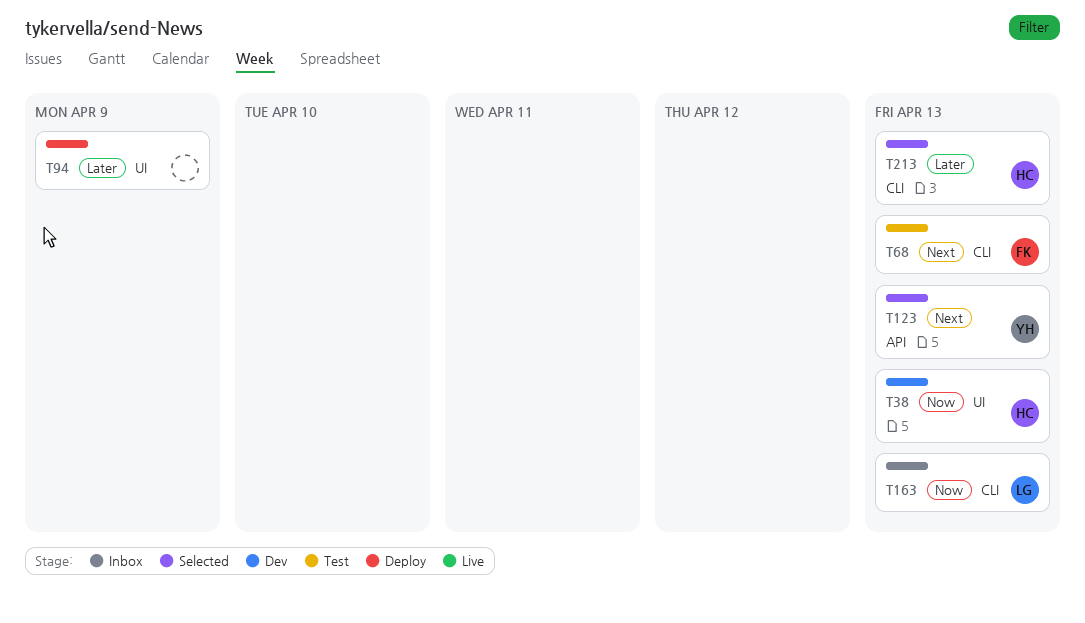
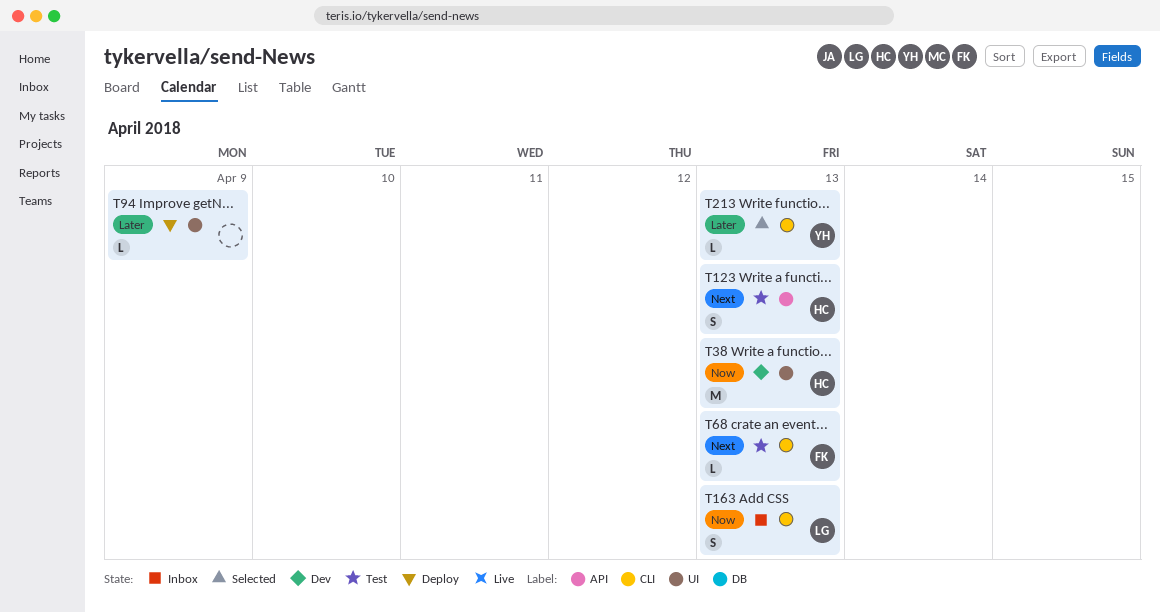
T123, status: Selected -> Test
T123, owner: YH -> HC
T213, owner: HC -> YH

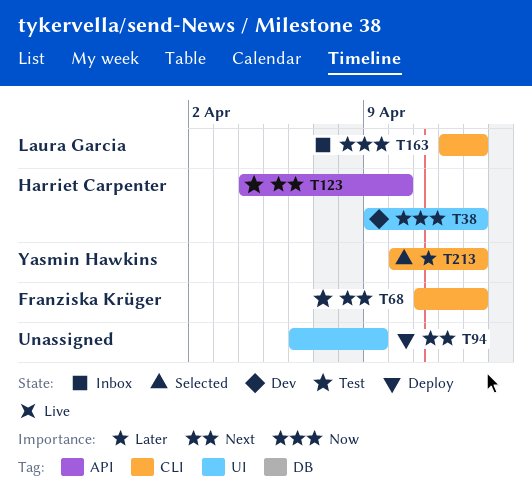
T94, priority: Later -> Next
T123, due: Apr 13 -> Apr 10

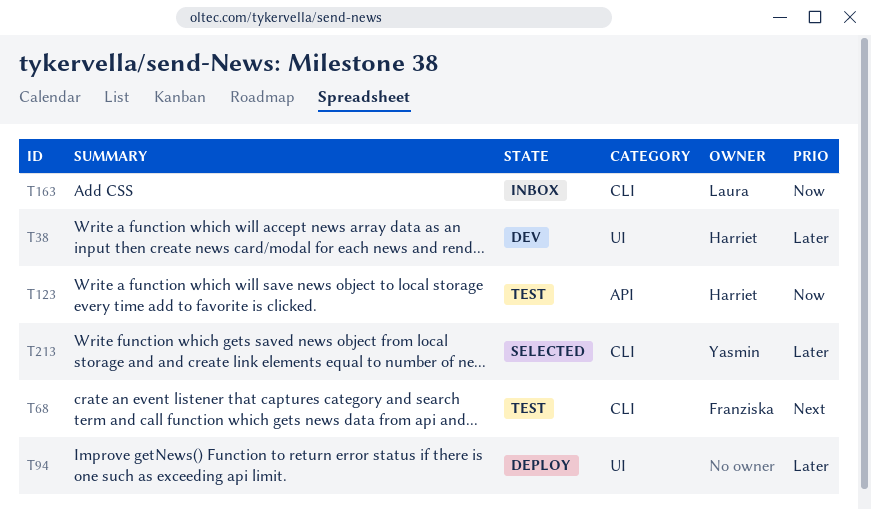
T38, priority: Now -> Later
T94, priority: Next -> Later
T123, priority: Next -> Now

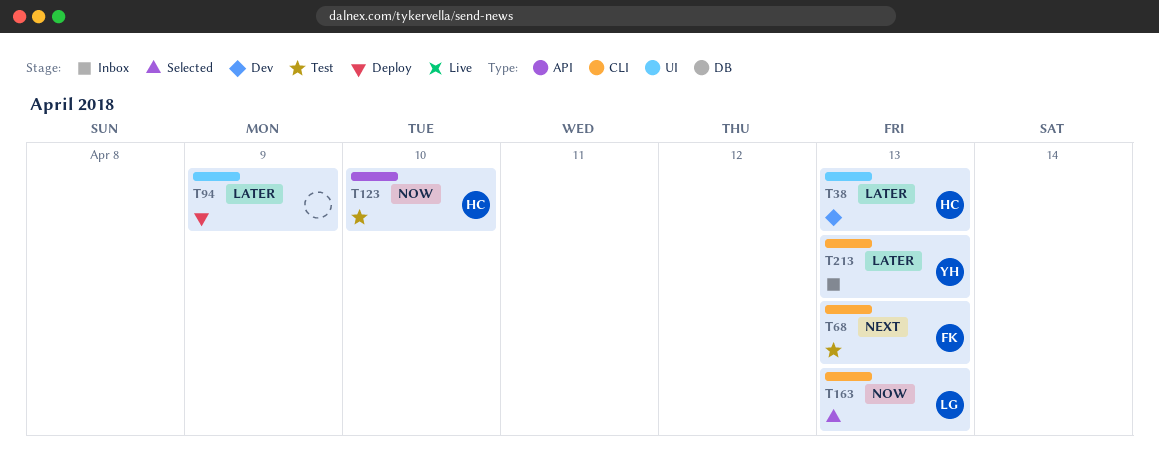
T163, status: Inbox -> Selected
T213, status: Selected -> Inbox

